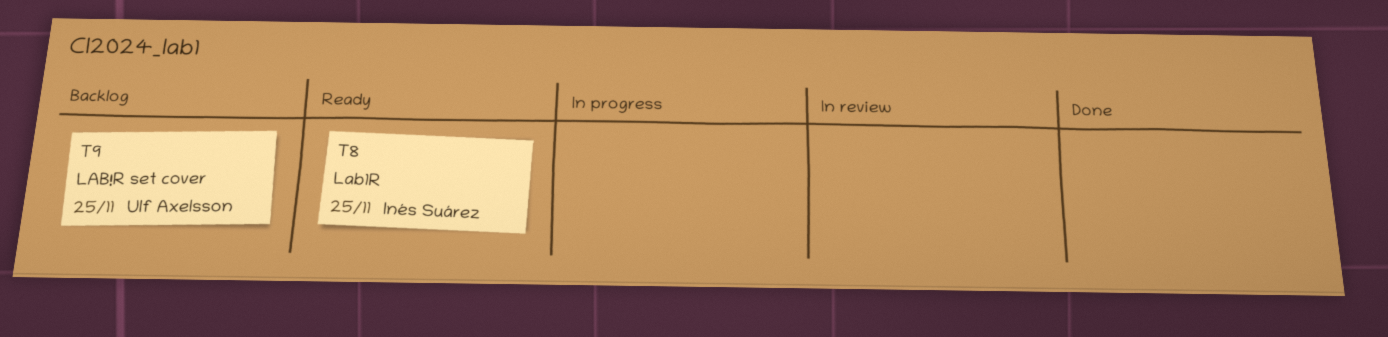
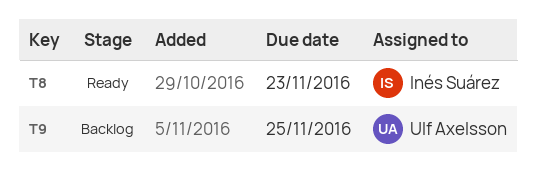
T8, due: Nov 25 -> Nov 23

